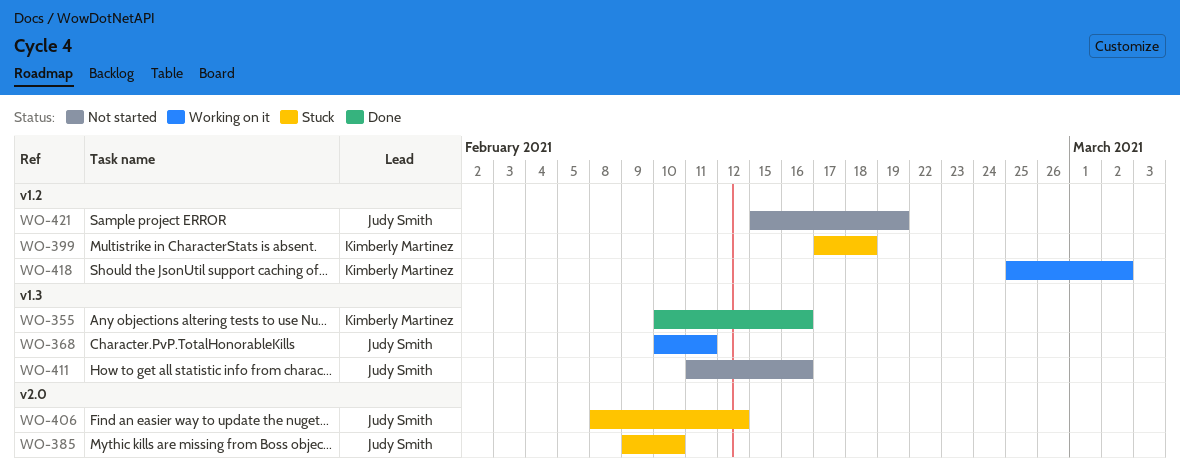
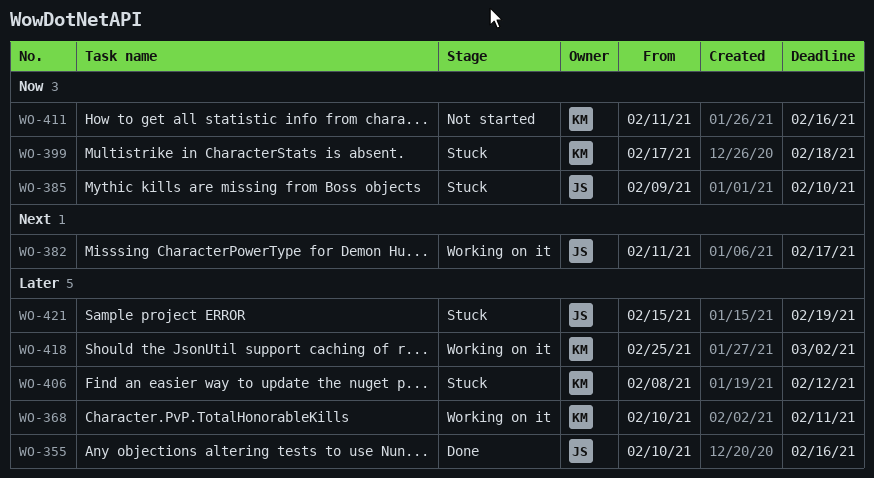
WO-355, owner: Kimberly Martinez -> Judy Smith
WO-368, owner: Judy Smith -> Kimberly Martinez
WO-382: none -> present
WO-406, owner: Judy Smith -> Kimberly Martinez
WO-411, owner: Judy Smith -> Kimberly Martinez
WO-421, status: Not started -> Stuck

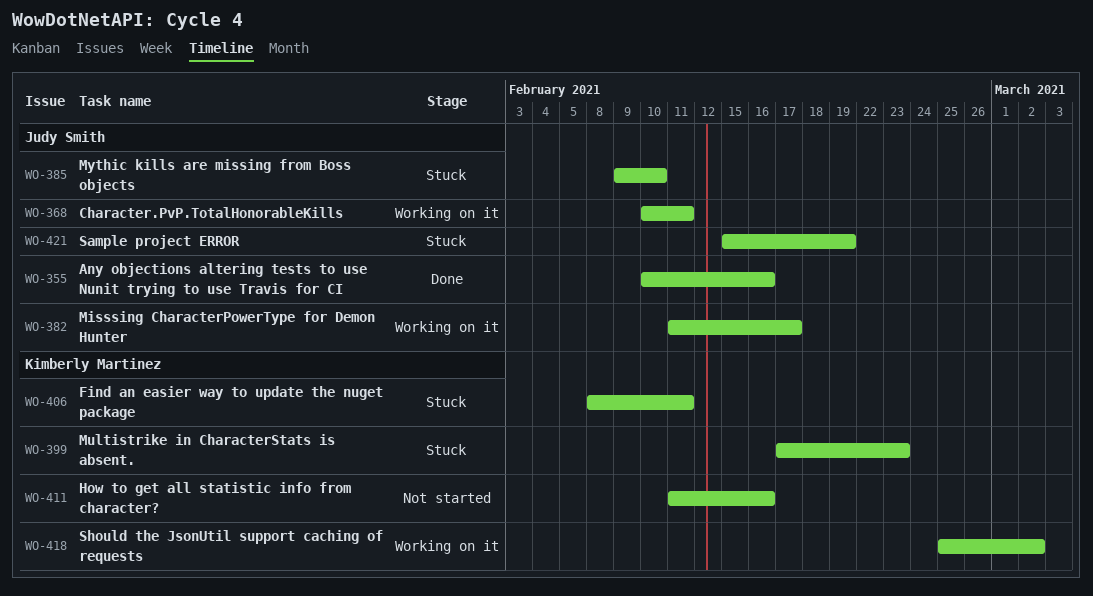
WO-368, owner: Kimberly Martinez -> Judy Smith
WO-399, due: Feb 18 -> Feb 23
WO-406, due: Feb 12 -> Feb 11

